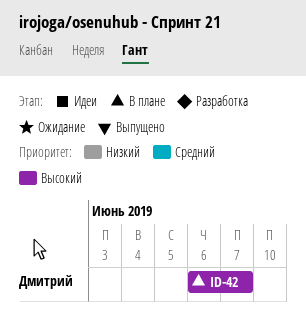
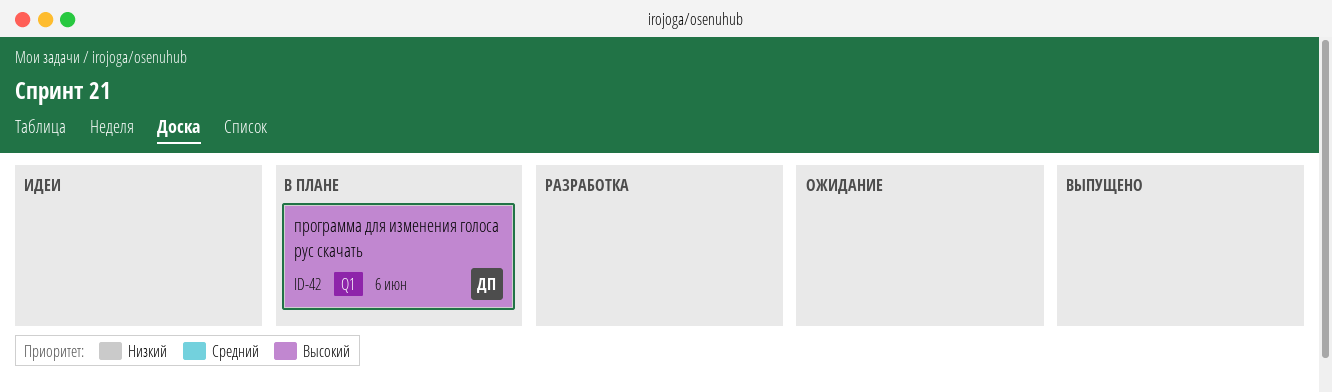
ID-42, due: Jun 7 -> Jun 6

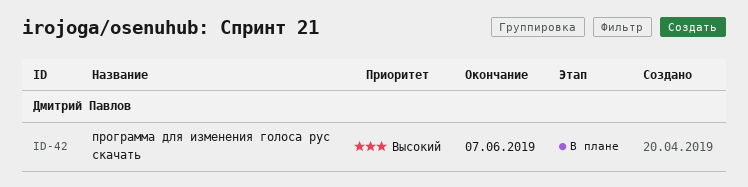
ID-42, due: Jun 6 -> Jun 7

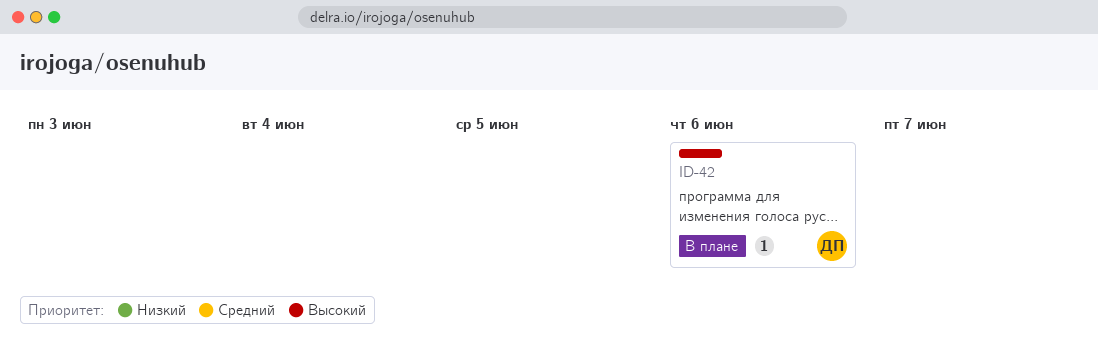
ID-42, due: Jun 7 -> Jun 6

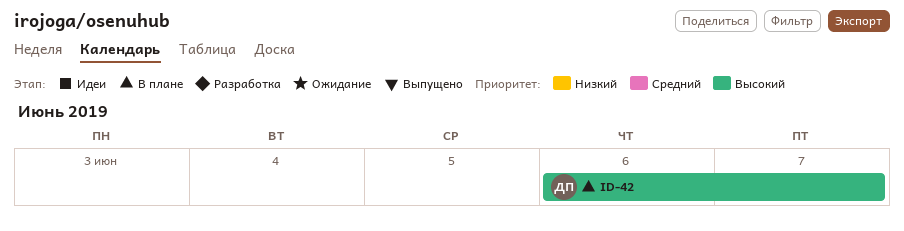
ID-42, due: Jun 6 -> Jun 7

